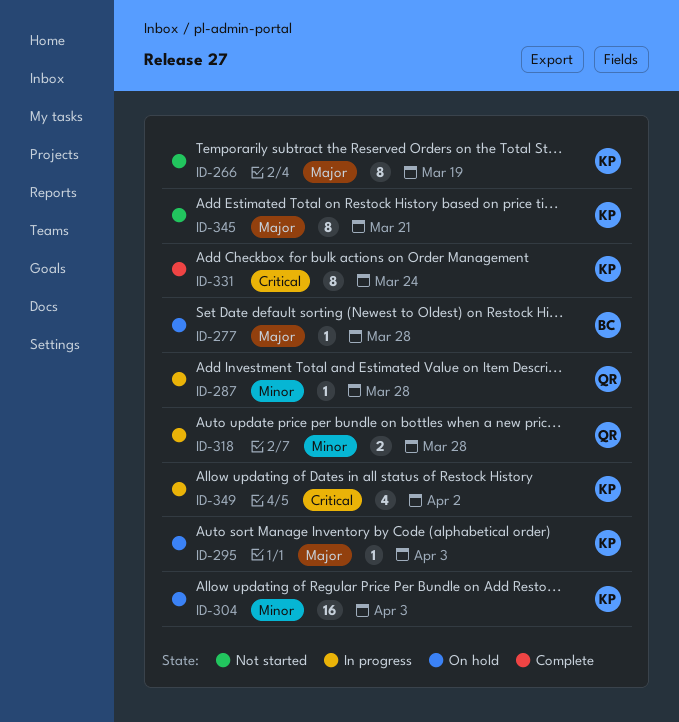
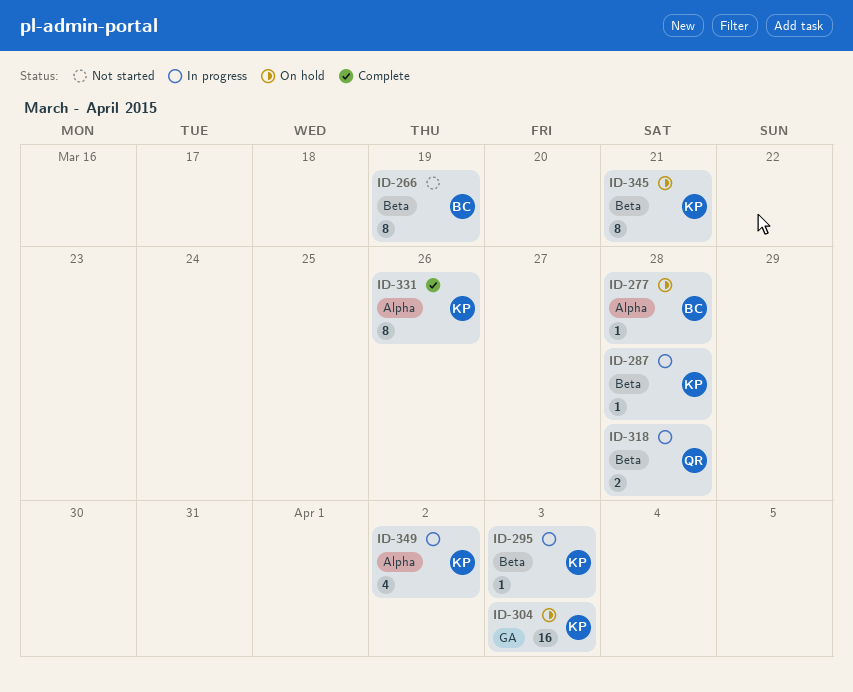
ID-266, owner: KP -> BC
ID-287, owner: QR -> KP
ID-295, status: On hold -> In progress
ID-331, due: Mar 24 -> Mar 26
ID-345, status: Not started -> On hold

